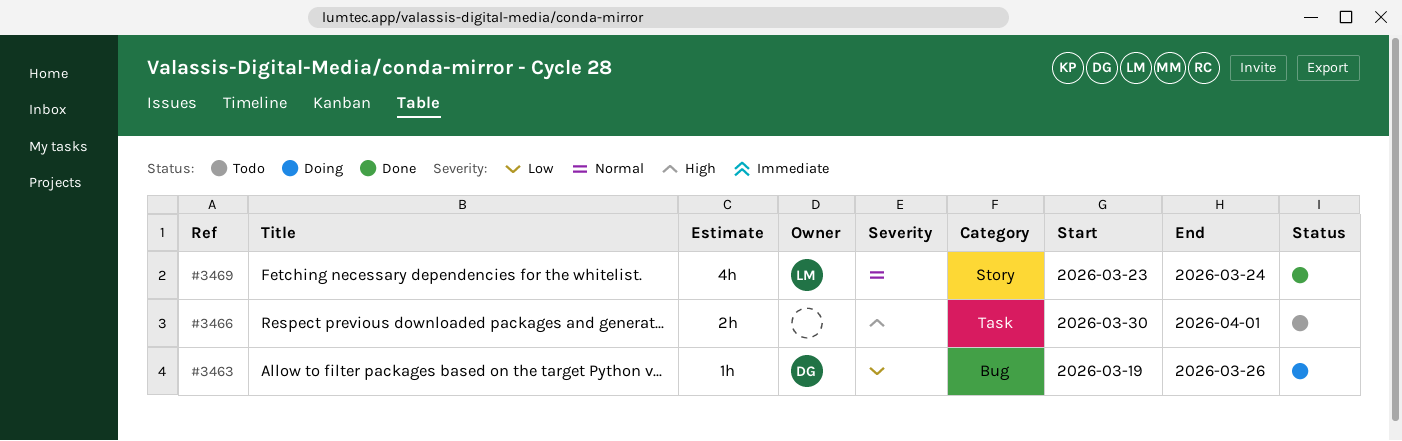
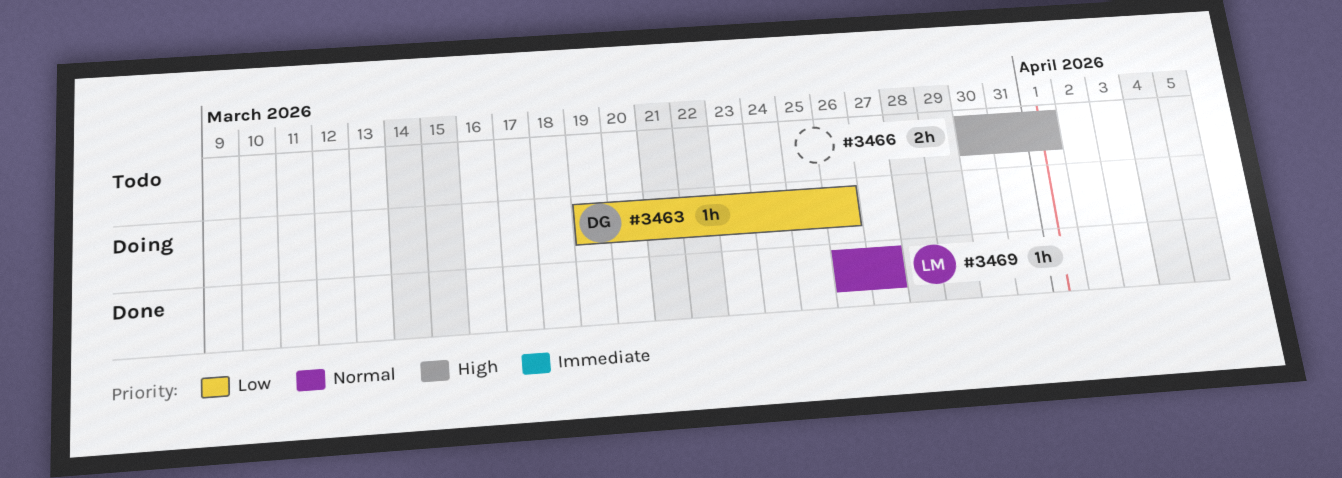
#3469, estimate: 4h -> 1h
#3469, start: Mar 23 -> Mar 26
#3469, due: Mar 24 -> Mar 27

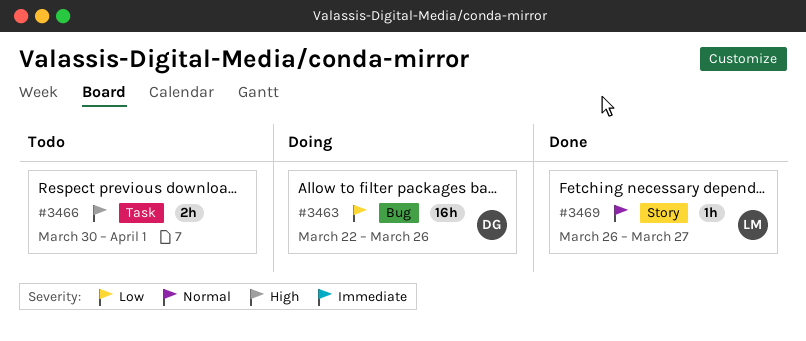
#3463, estimate: 1h -> 16h
#3463, start: Mar 19 -> Mar 22

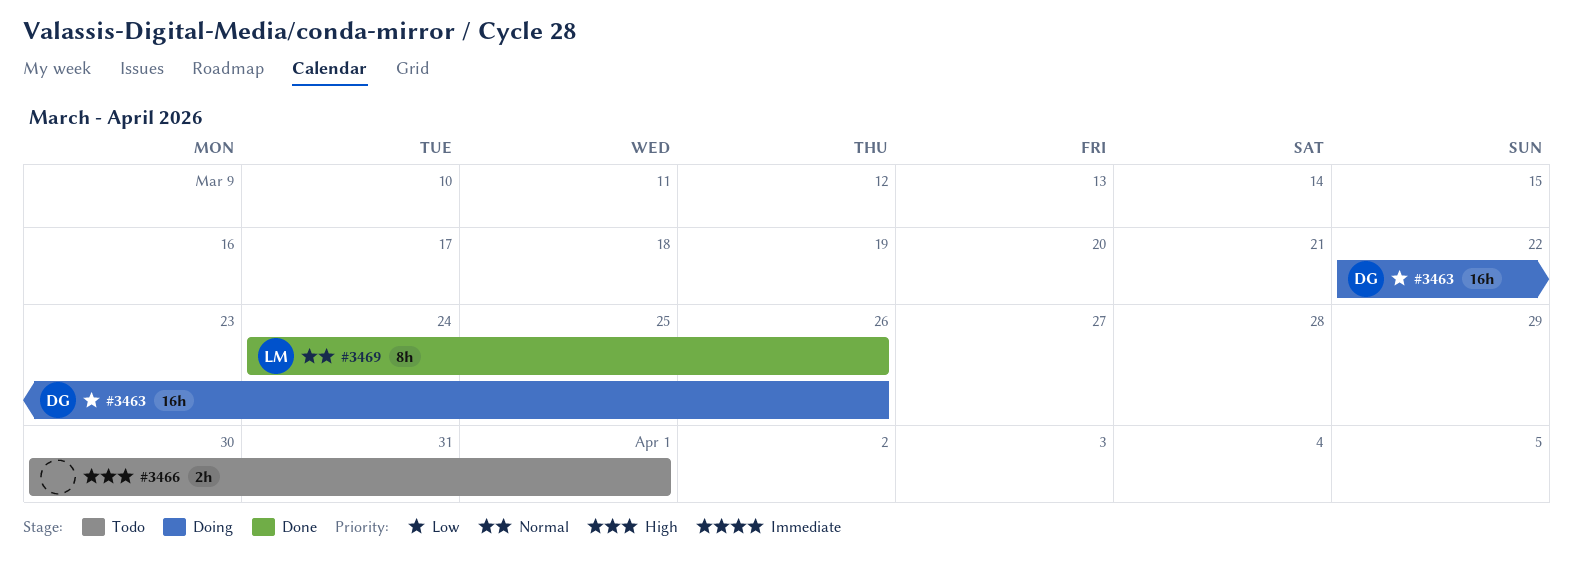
#3469, estimate: 1h -> 8h
#3469, start: Mar 26 -> Mar 24
#3469, due: Mar 27 -> Mar 26

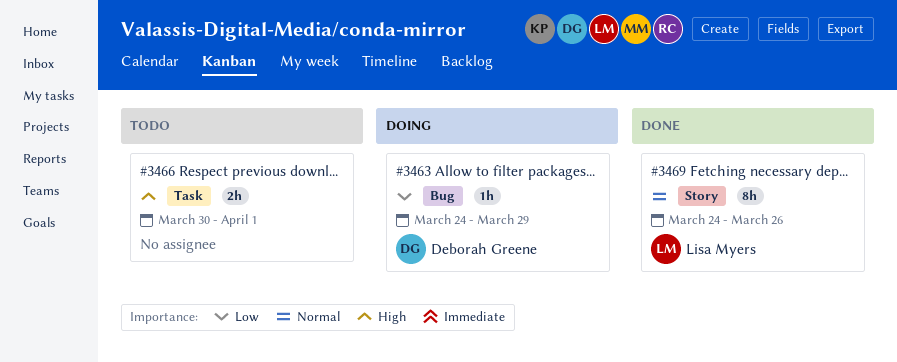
#3463, estimate: 16h -> 1h
#3463, start: Mar 22 -> Mar 24
#3463, due: Mar 26 -> Mar 29

